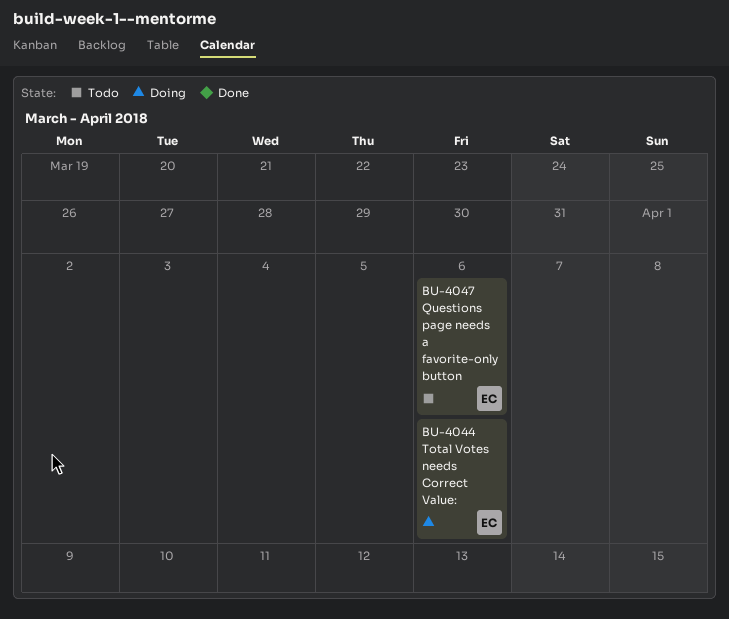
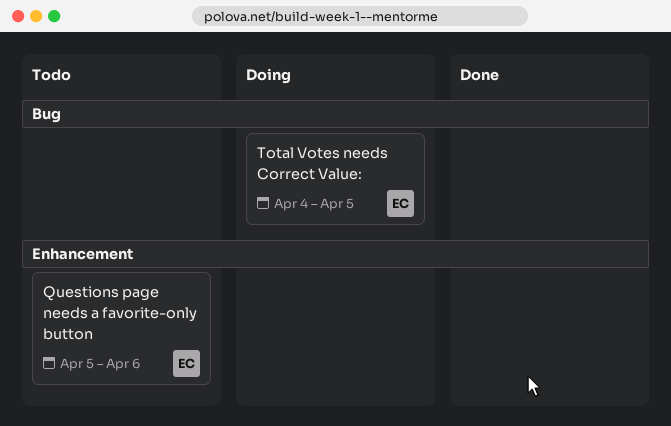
Total Votes needs Correct Value:, due: Apr 6 -> Apr 5

